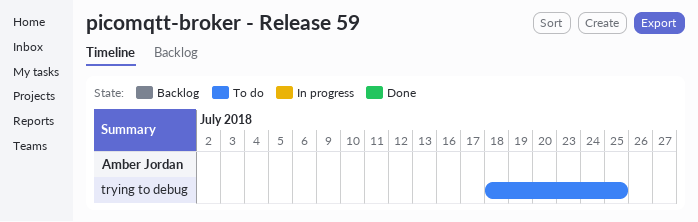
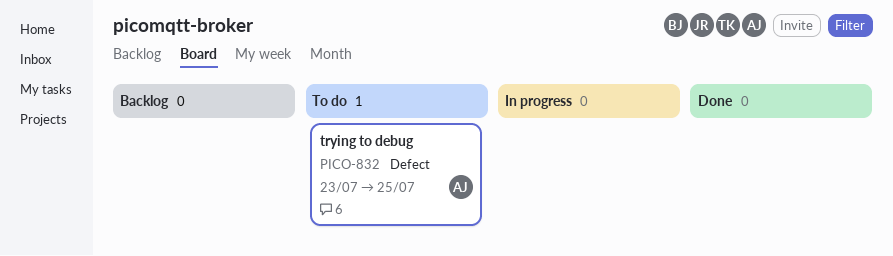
trying to debug, start: Jul 18 -> Jul 23

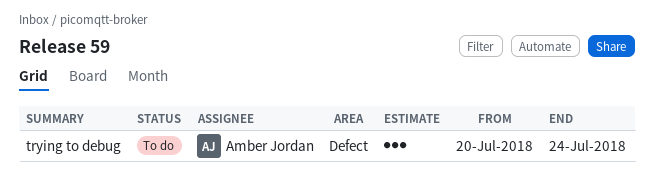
trying to debug, start: Jul 23 -> Jul 20
trying to debug, due: Jul 25 -> Jul 24

